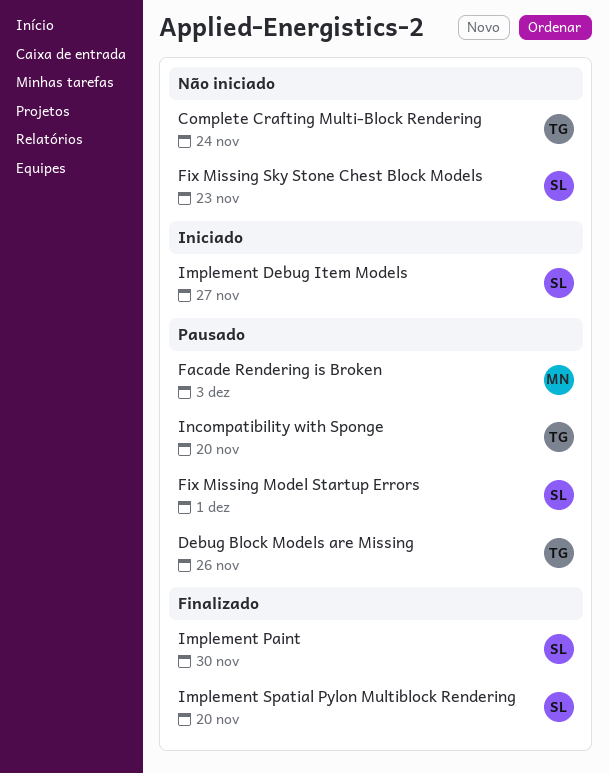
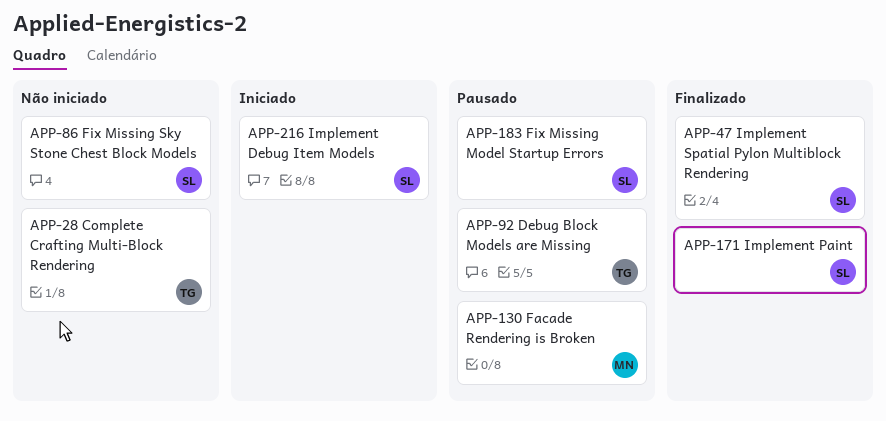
Incompatibility with Sponge: present -> none

